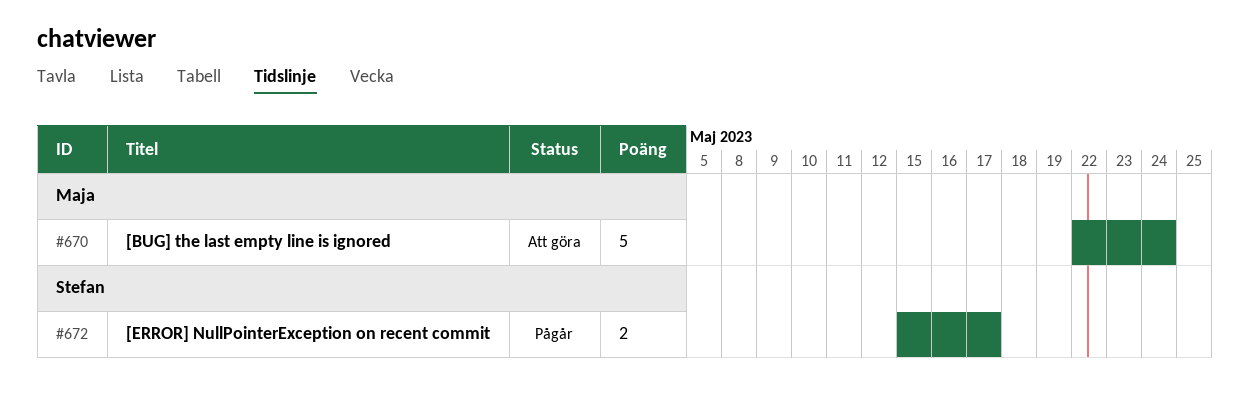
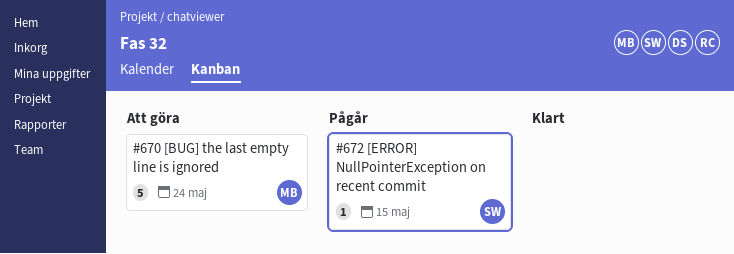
#672, estimate: 2 -> 1
#672, due: May 17 -> May 15

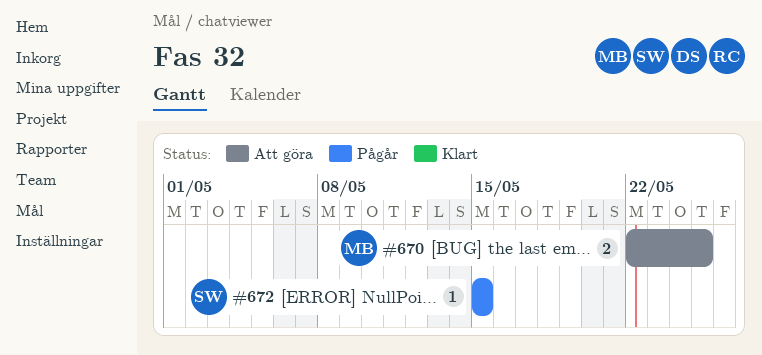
#670, estimate: 5 -> 2
#670, due: May 24 -> May 25

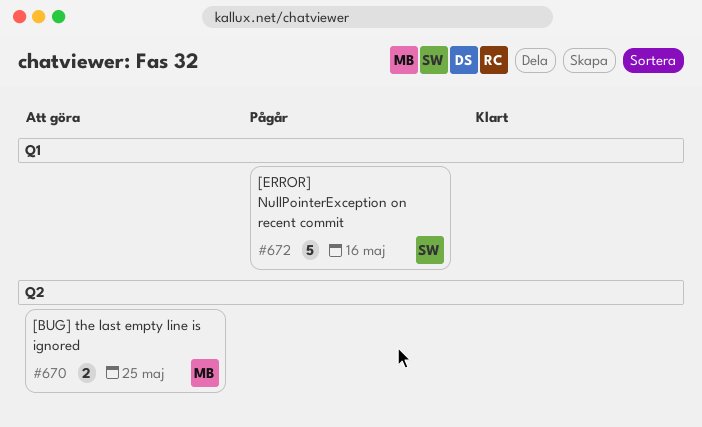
#672, estimate: 1 -> 5
#672, due: May 15 -> May 16

